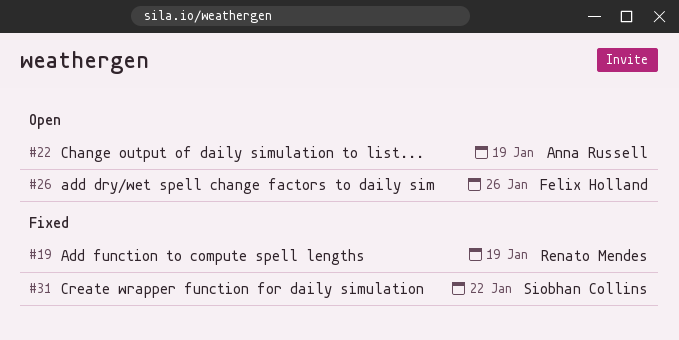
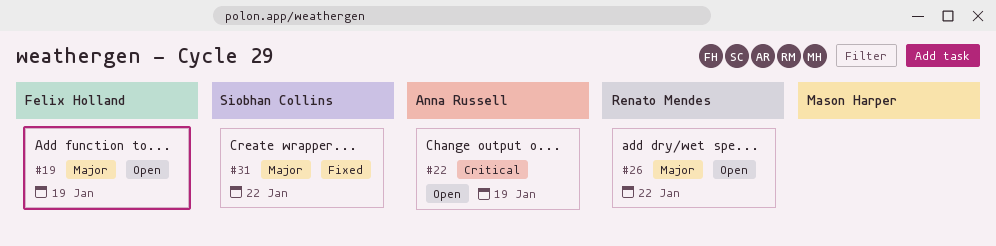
#19, status: Fixed -> Open
#19, owner: Renato Mendes -> Felix Holland
#26, owner: Felix Holland -> Renato Mendes
#26, due: Jan 26 -> Jan 22

